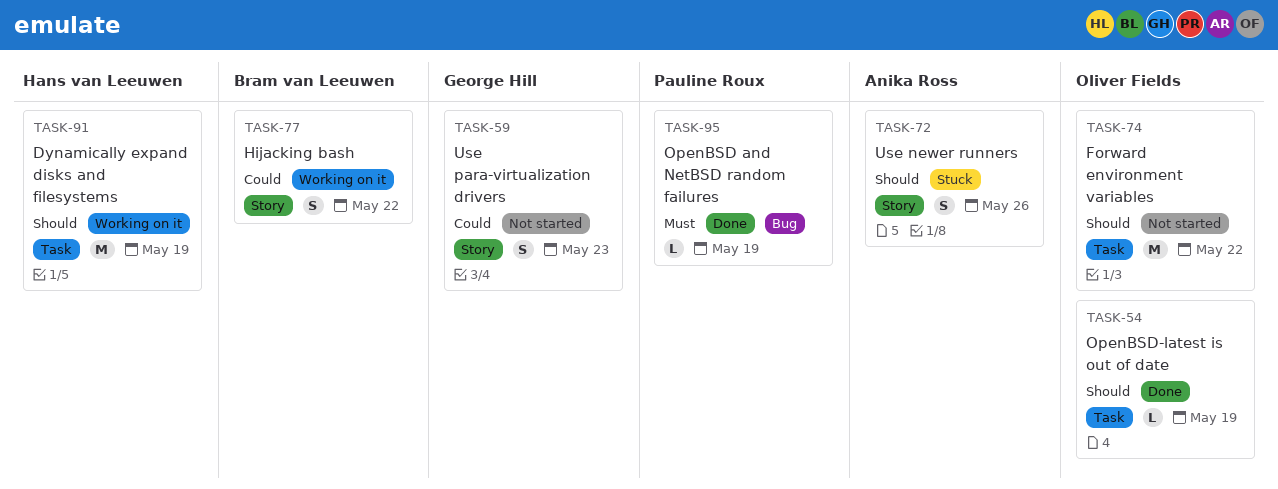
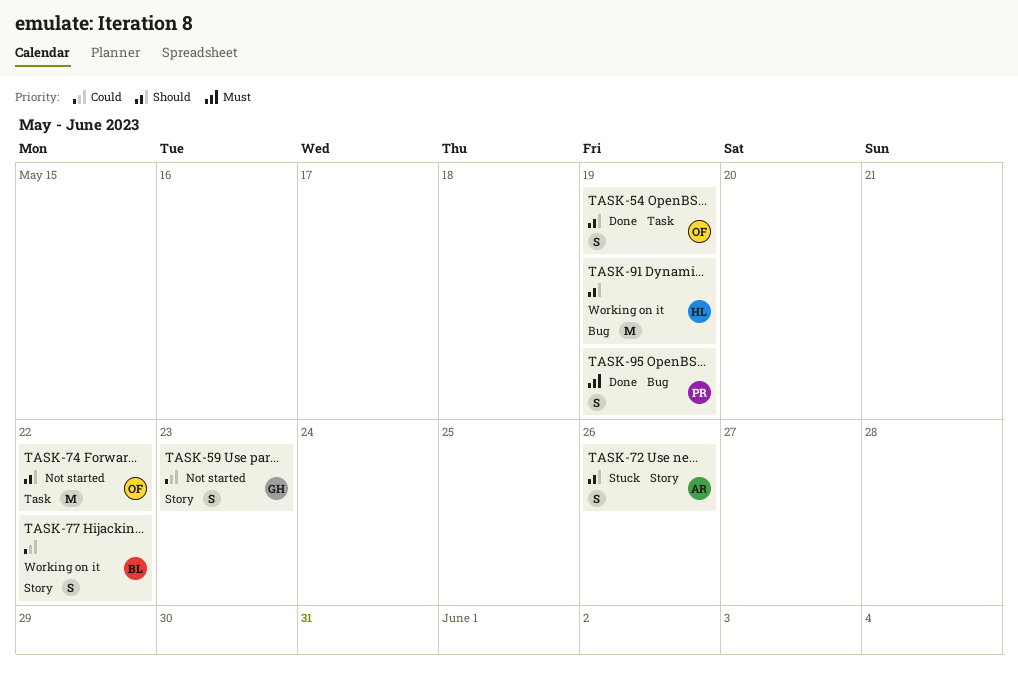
TASK-54, estimate: L -> S
TASK-91, label: Task -> Bug
TASK-95, estimate: L -> S

